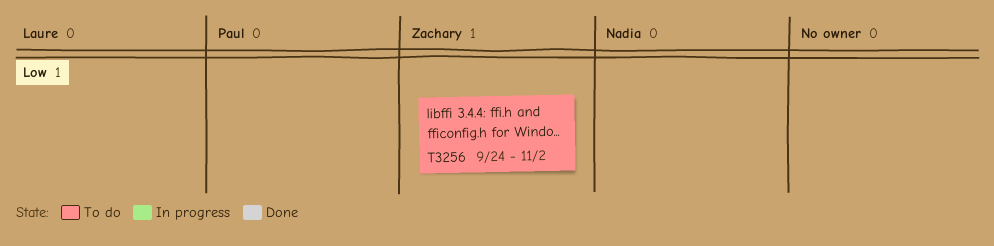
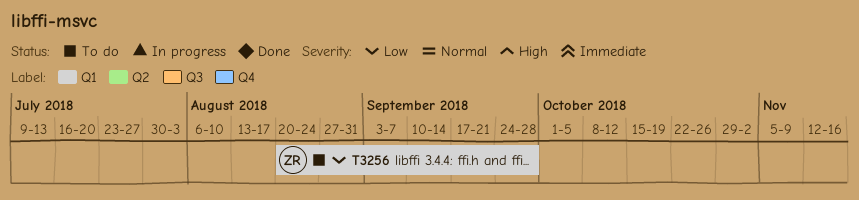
T3256, start: Sep 24 -> Aug 20
T3256, due: Nov 2 -> Sep 28

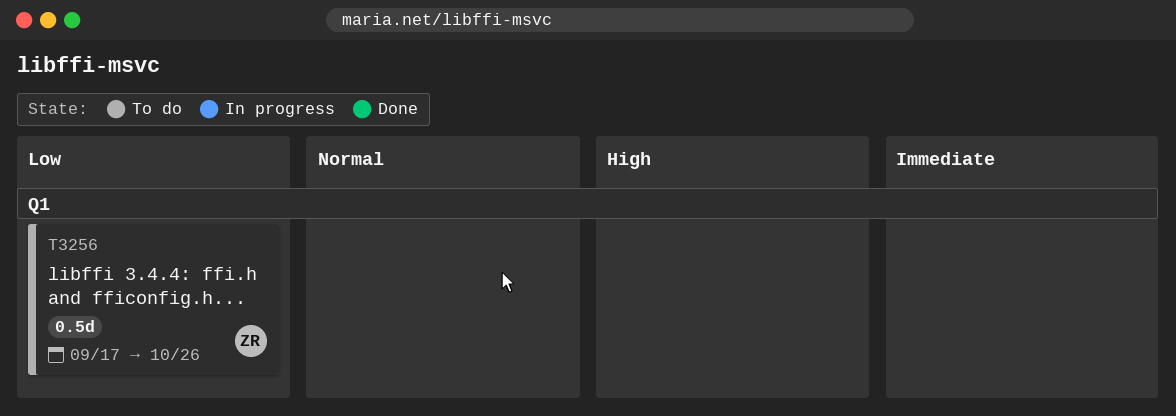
T3256, start: Aug 20 -> Sep 17
T3256, due: Sep 28 -> Oct 26

